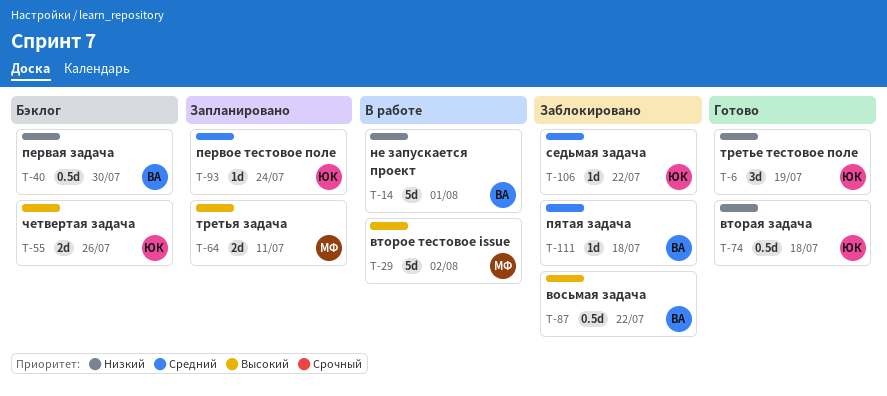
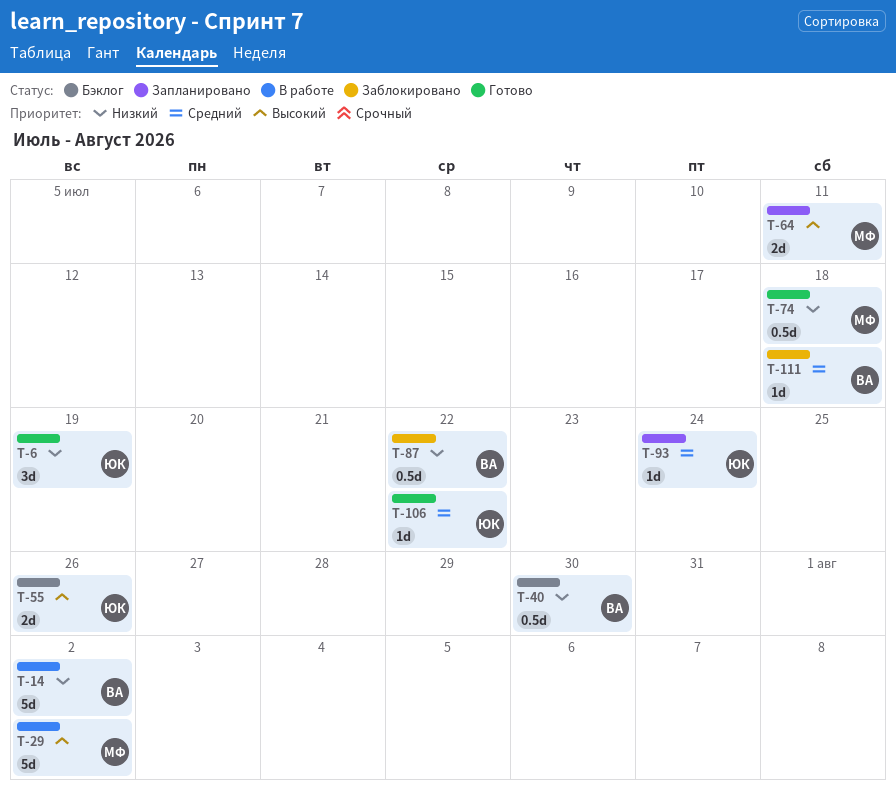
T-14, due: Aug 1 -> Aug 2
T-74, owner: ЮК -> МФ
T-87, priority: Высокий -> Низкий
T-106, status: Заблокировано -> Готово

